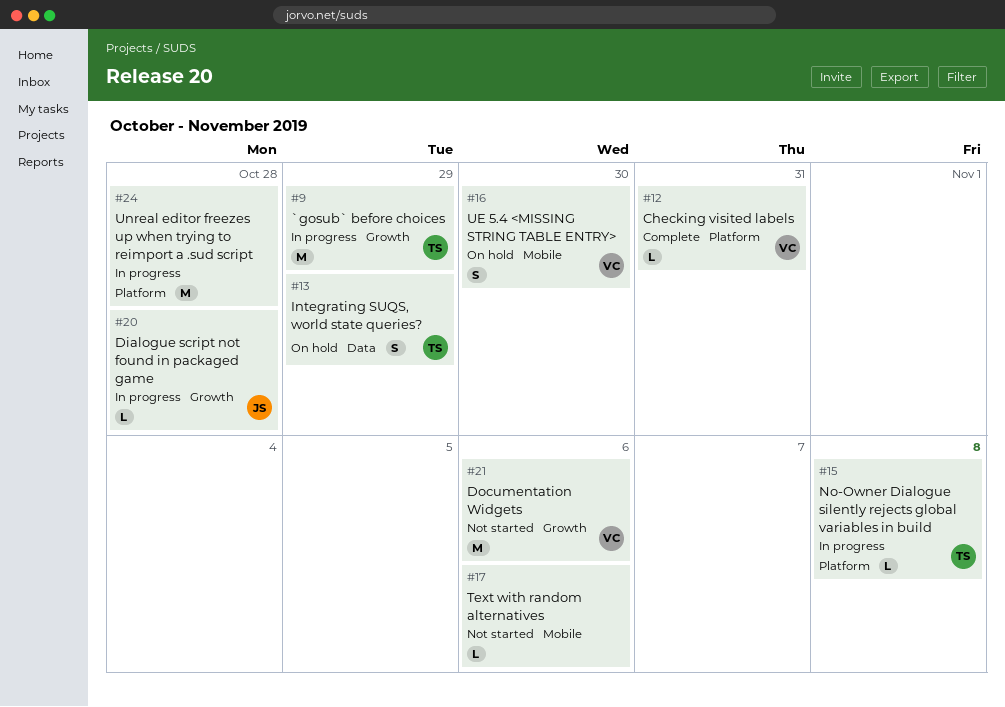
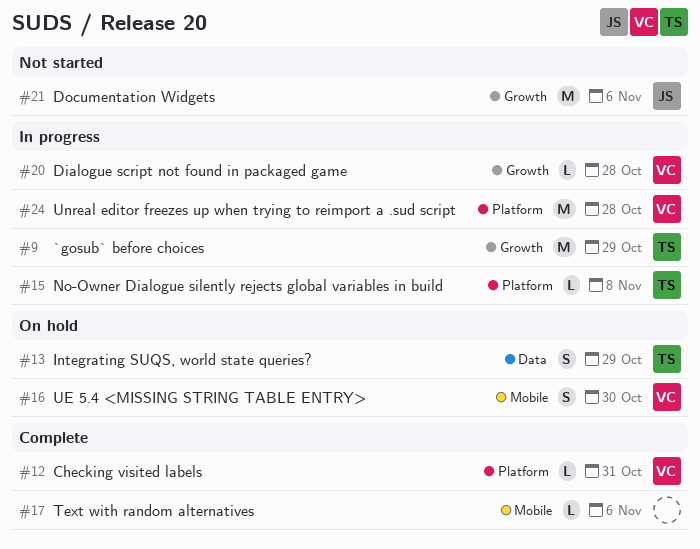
#17, status: Not started -> Complete
#20, owner: JS -> VC
#21, owner: VC -> JS
#24, owner: none -> VC

